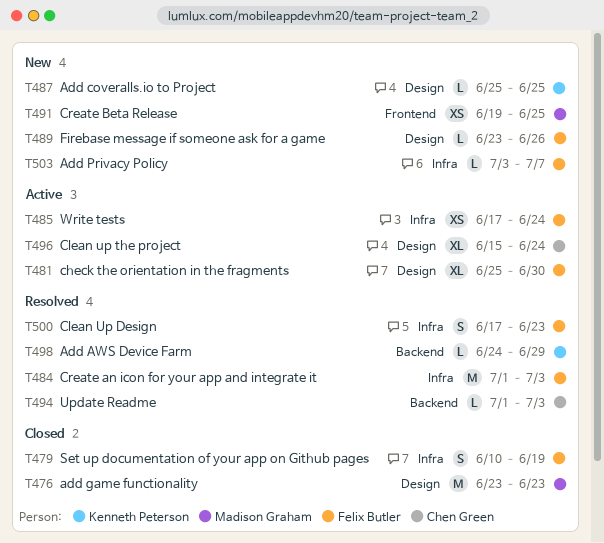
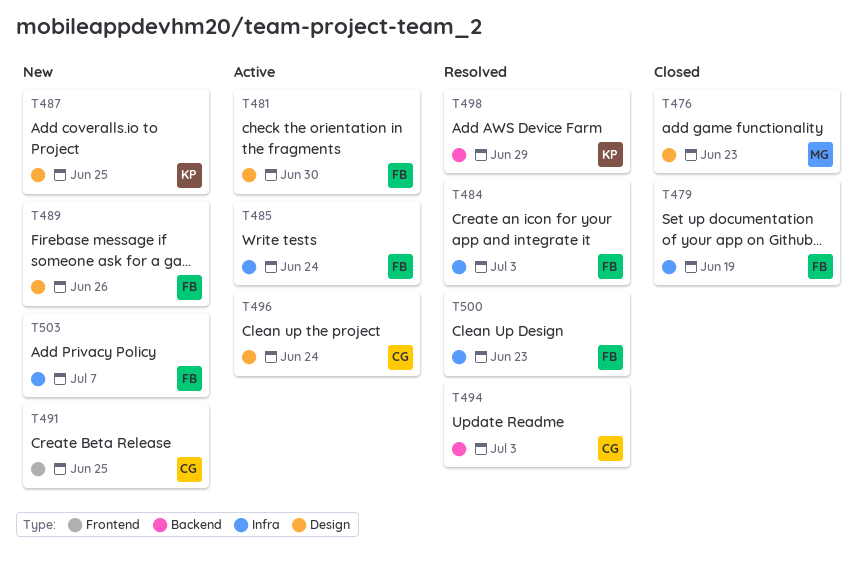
T491, owner: Madison Graham -> Chen Green

